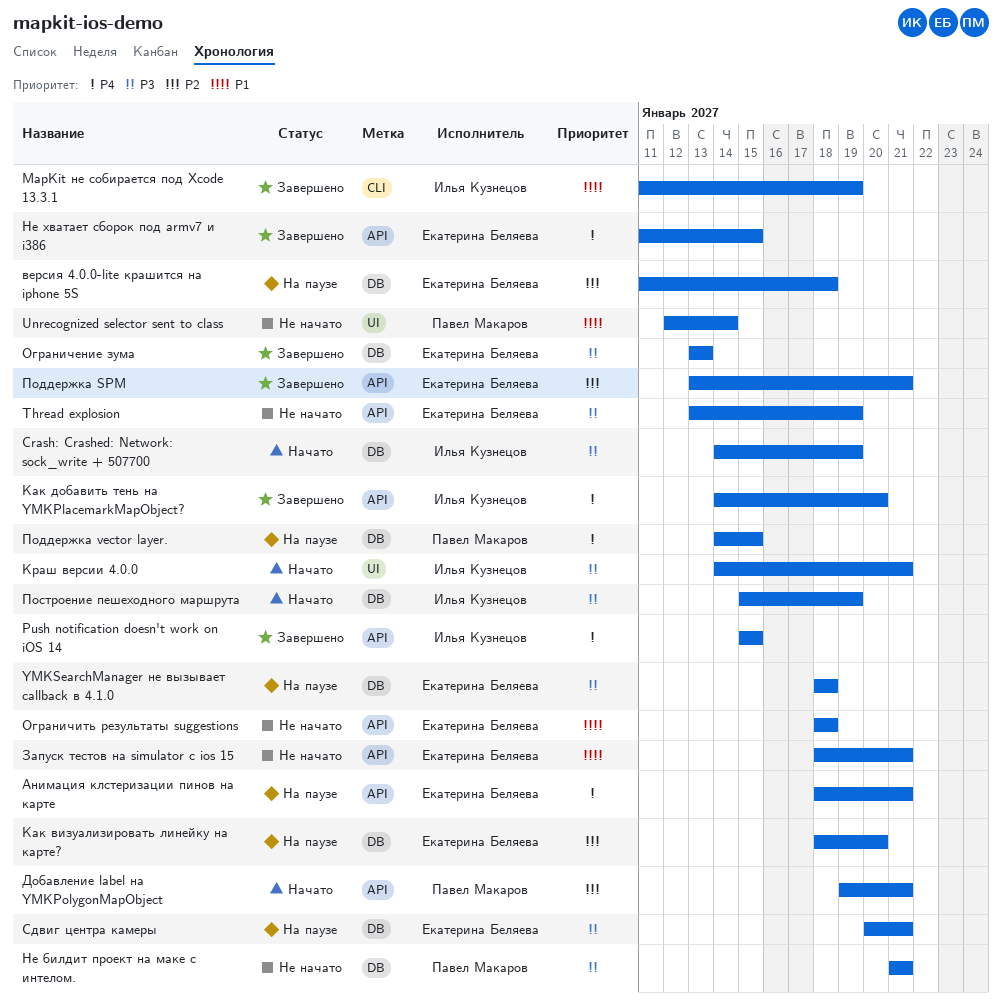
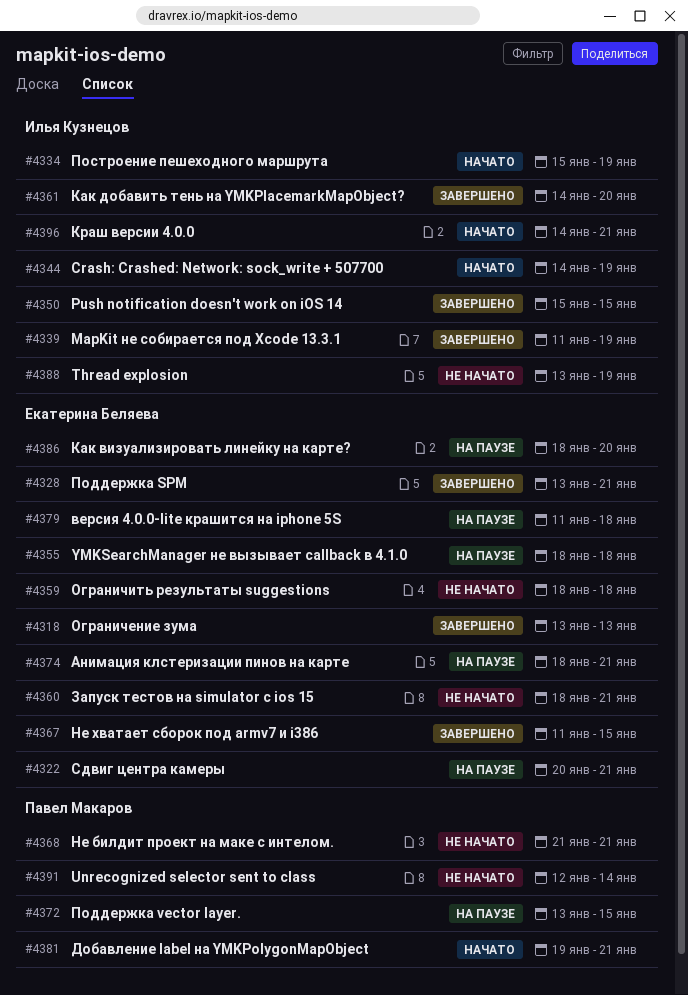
Thread explosion, owner: Екатерина Беляева -> Илья Кузнецов
Поддержка vector layer., start: Jan 14 -> Jan 13

